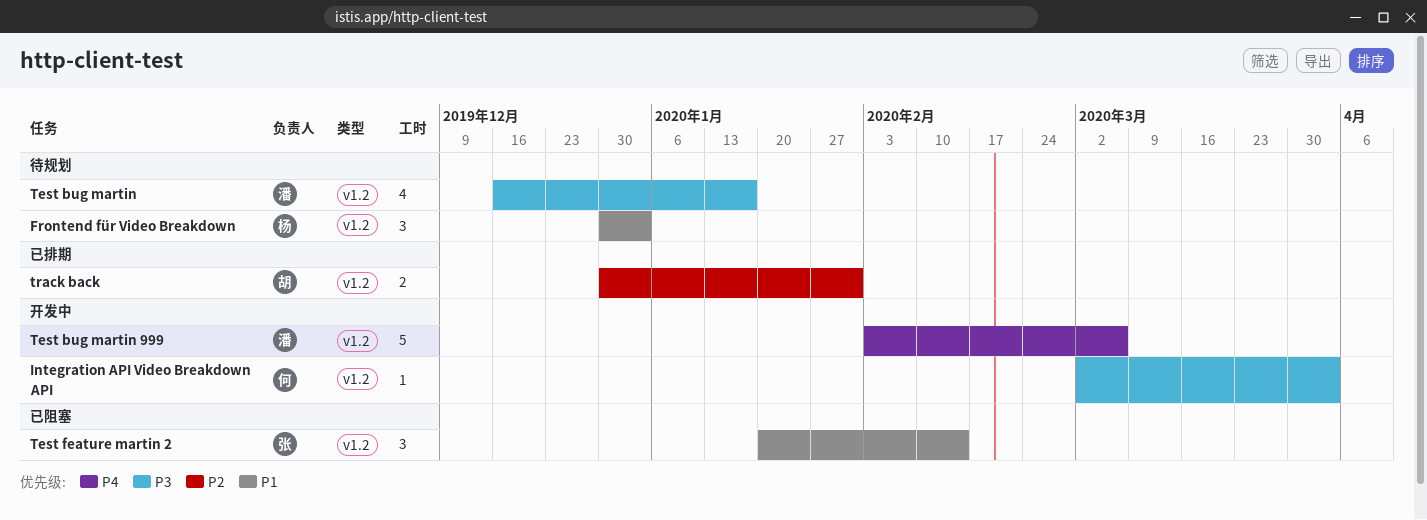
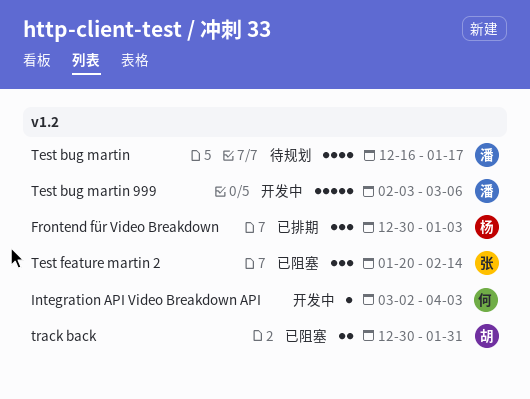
Frontend für Video Breakdown, status: 待规划 -> 已排期
track back, status: 已排期 -> 已阻塞

